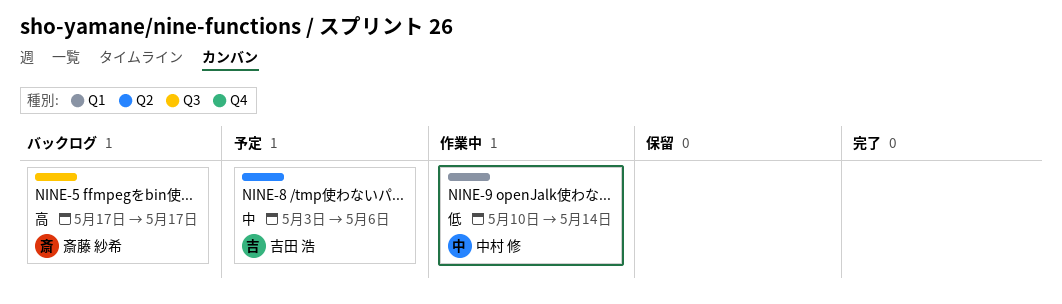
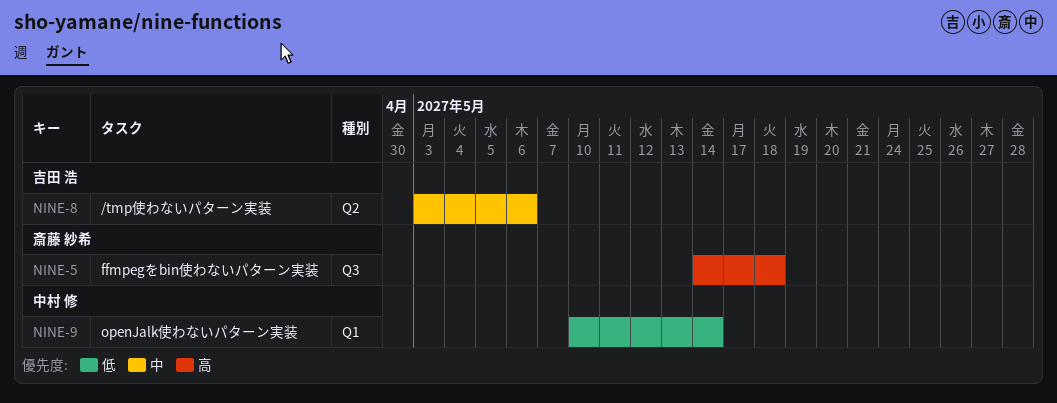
NINE-5, start: May 17 -> May 14
NINE-5, due: May 17 -> May 18

